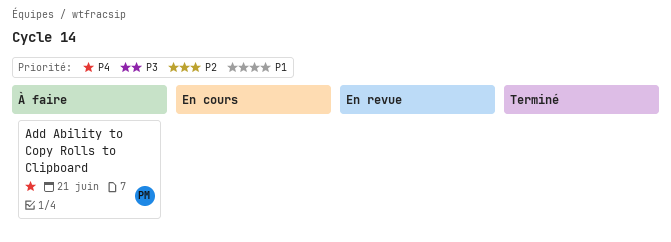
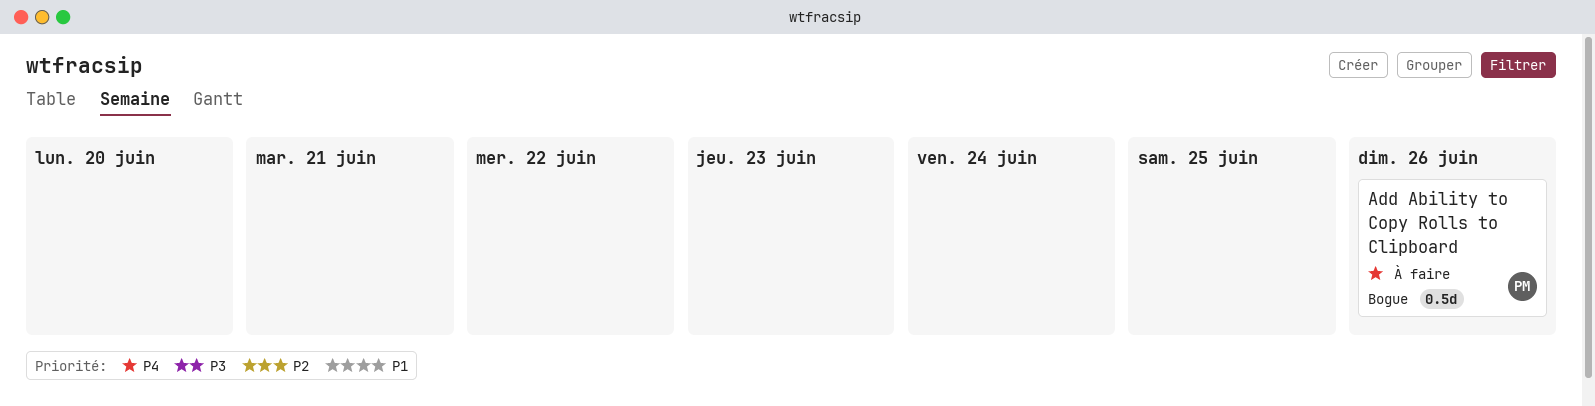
Add Ability to Copy Rolls to Clipboard, due: Jun 21 -> Jun 26

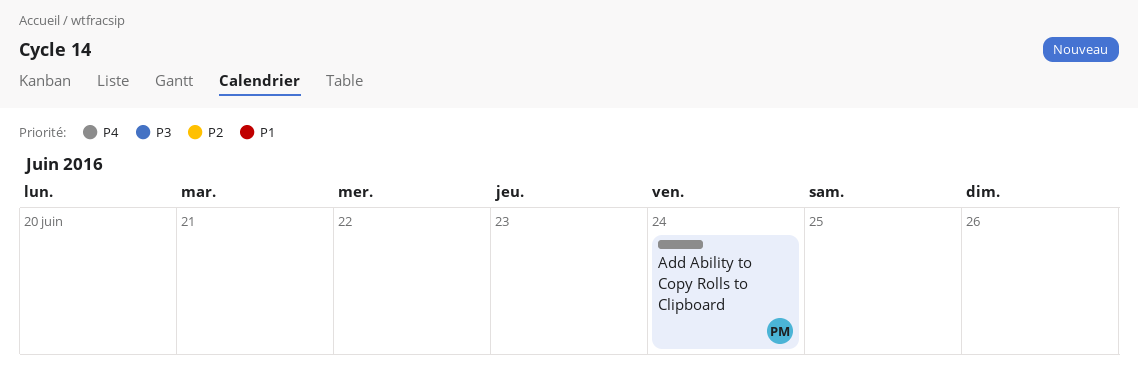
Add Ability to Copy Rolls to Clipboard, due: Jun 26 -> Jun 24

